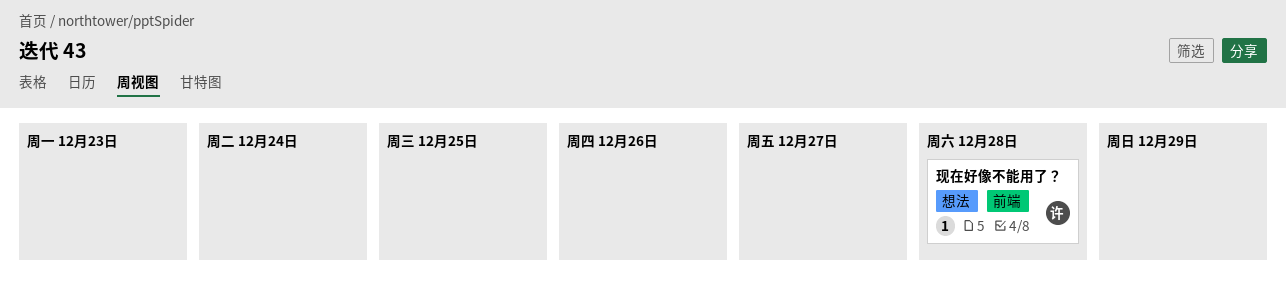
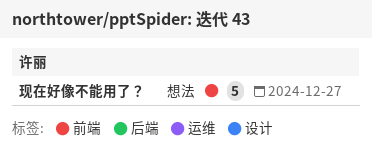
现在好像不能用了？, estimate: 1 -> 5
现在好像不能用了？, due: Dec 28 -> Dec 27

